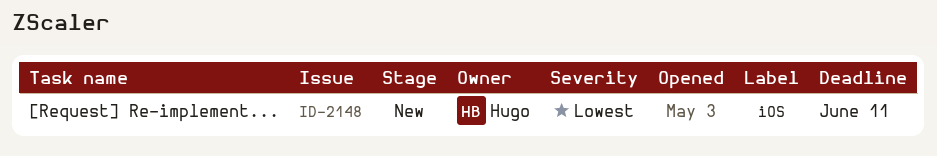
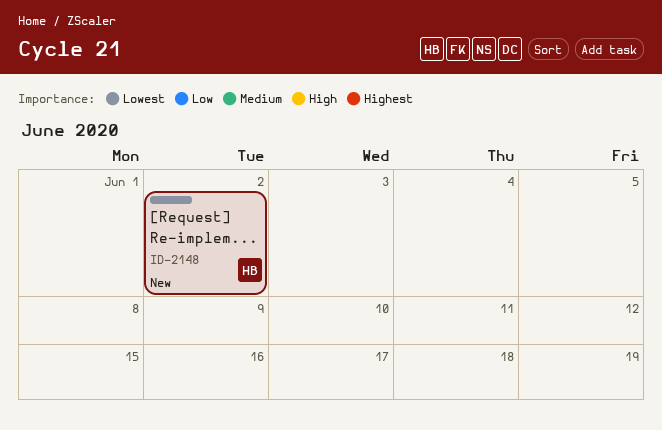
ID-2148, due: Jun 11 -> Jun 2

